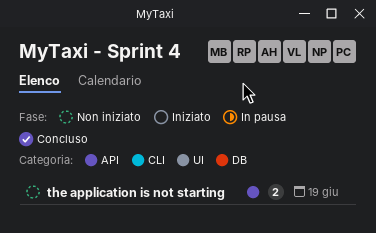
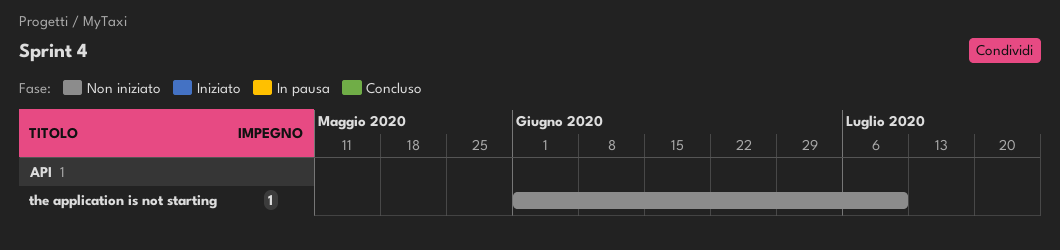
the application is not starting, estimate: 2 -> 1
the application is not starting, due: Jun 19 -> Jul 10

